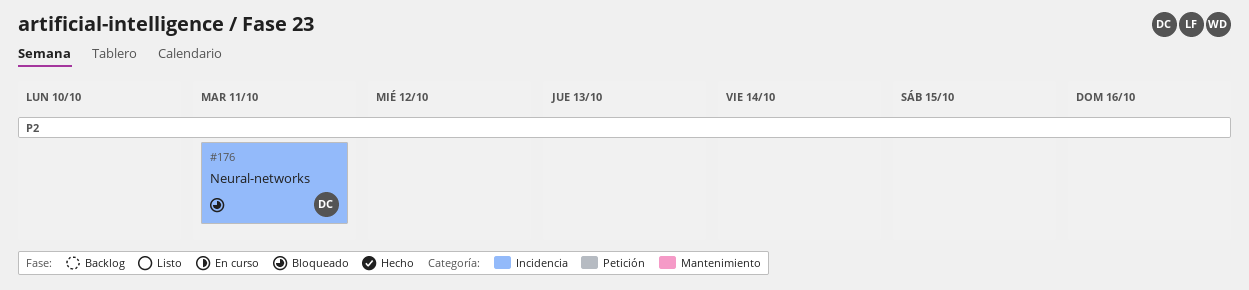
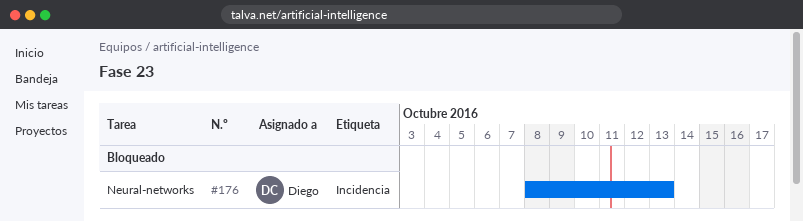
#176, due: Oct 11 -> Oct 13

